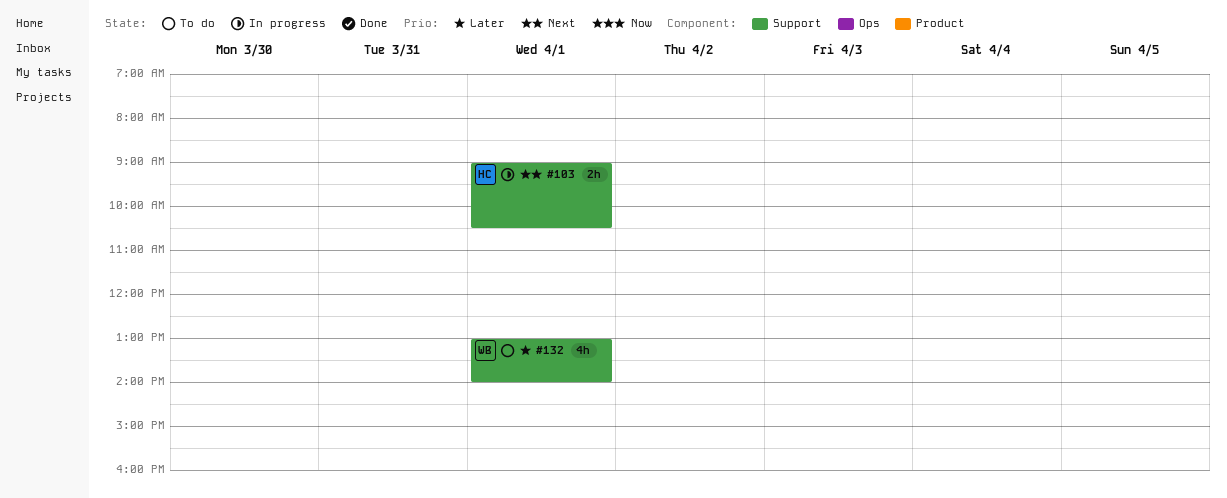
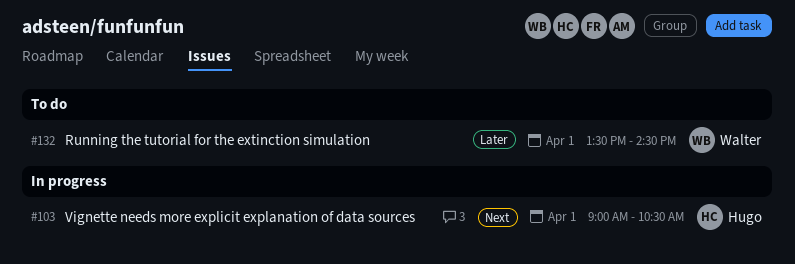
#132, begins: 13:00 -> 13:30
#132, ends: 14:00 -> 14:30

